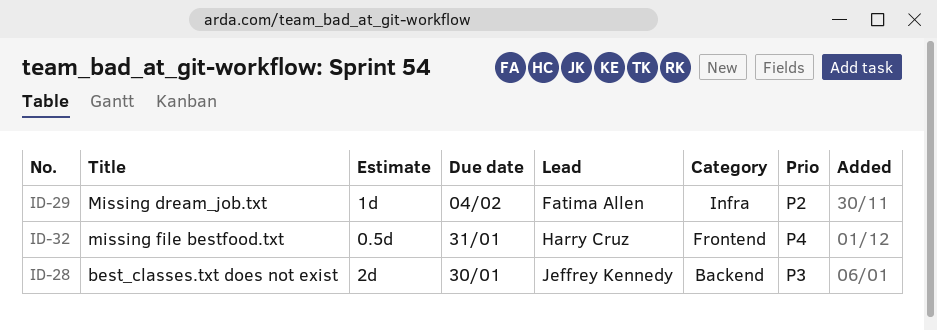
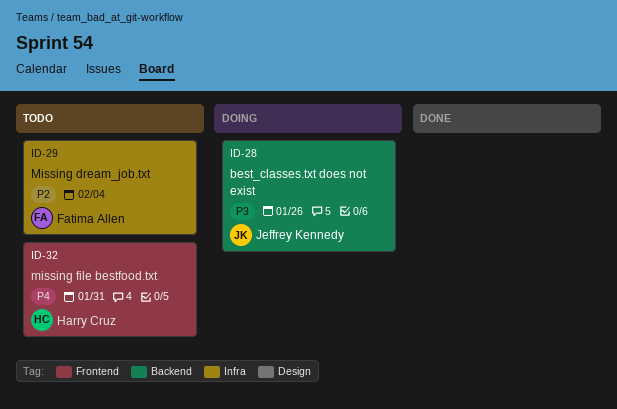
ID-28, due: Jan 30 -> Jan 26

